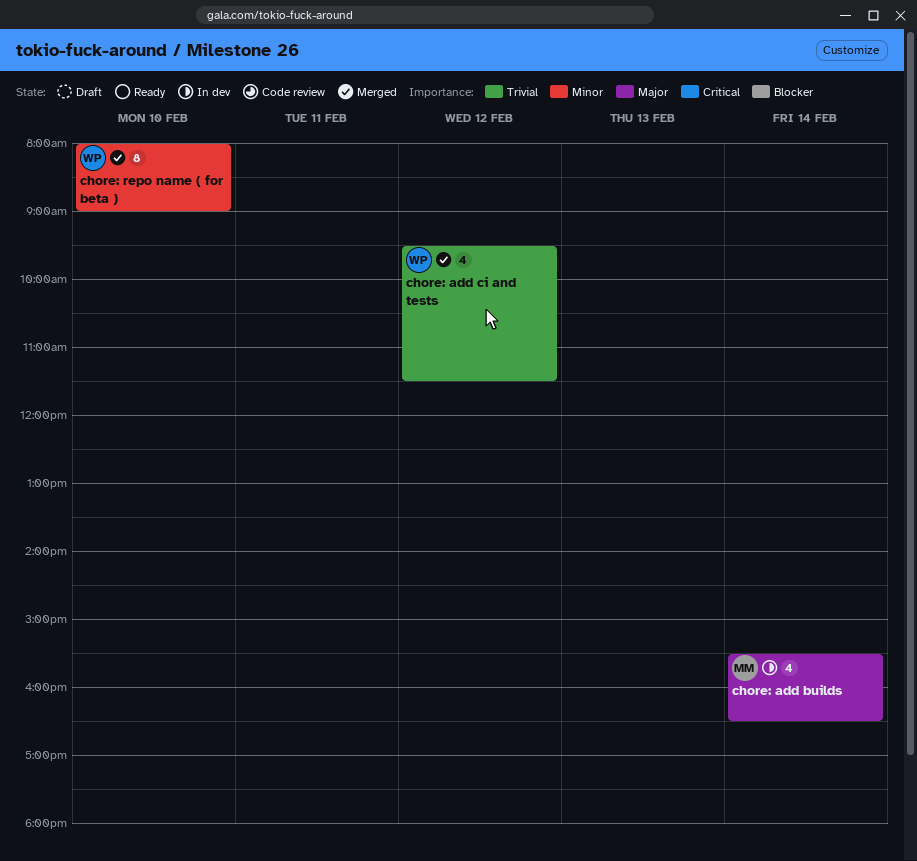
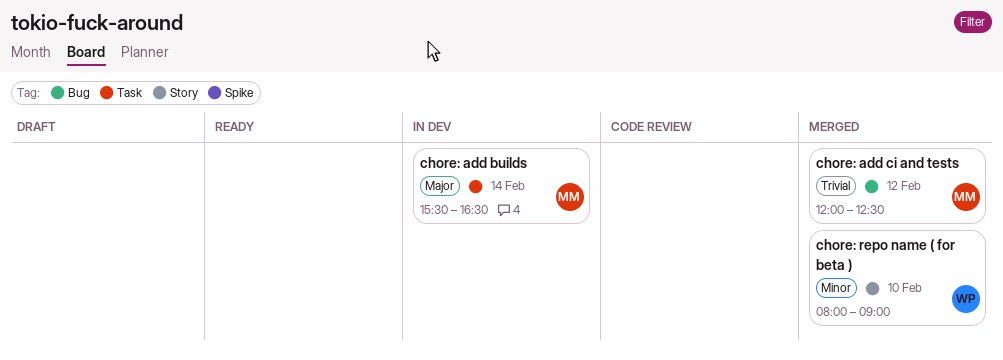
chore: add ci and tests, owner: WP -> MM
chore: add ci and tests, begins: 09:30 -> 12:00
chore: add ci and tests, ends: 11:30 -> 12:30

